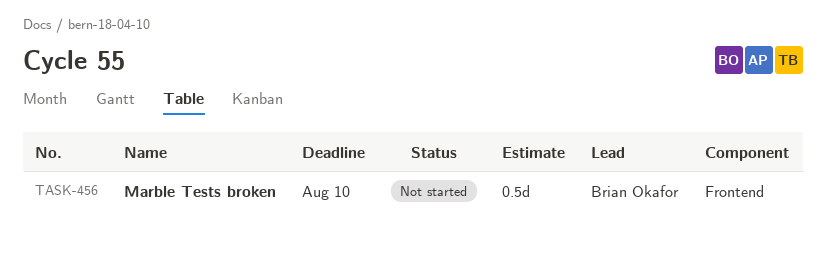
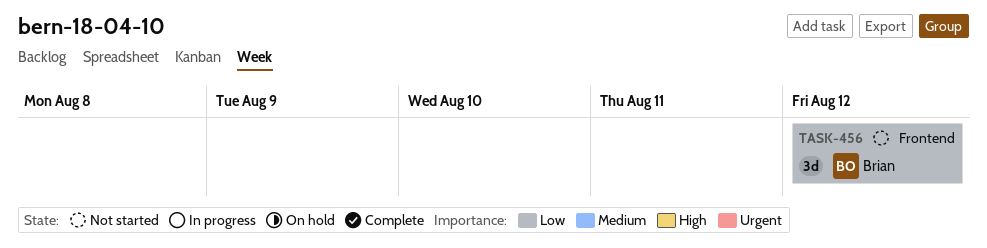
TASK-456, estimate: 0.5d -> 3d
TASK-456, due: Aug 10 -> Aug 12

